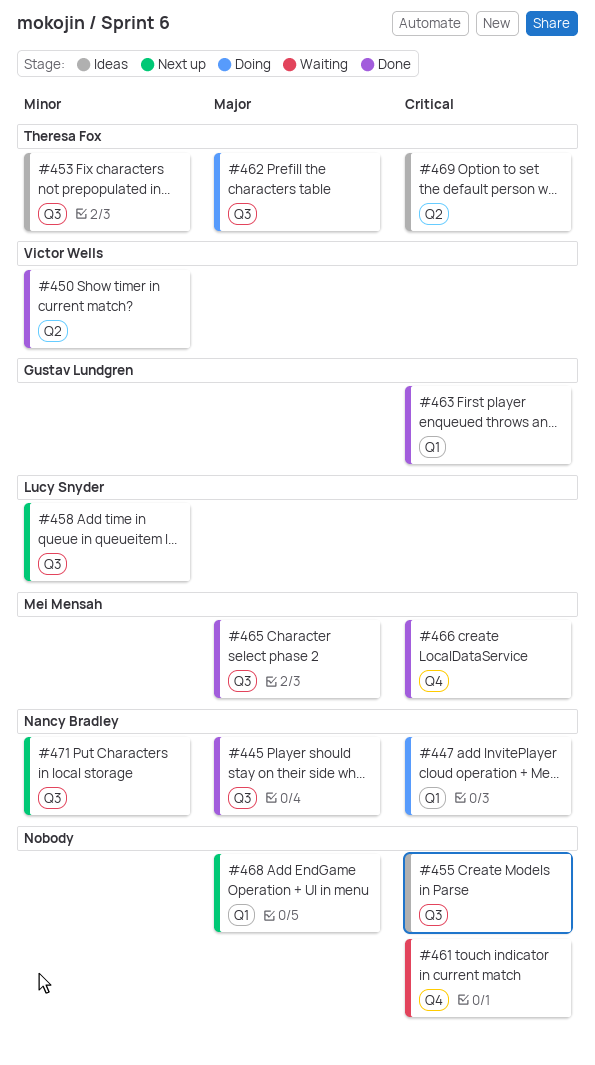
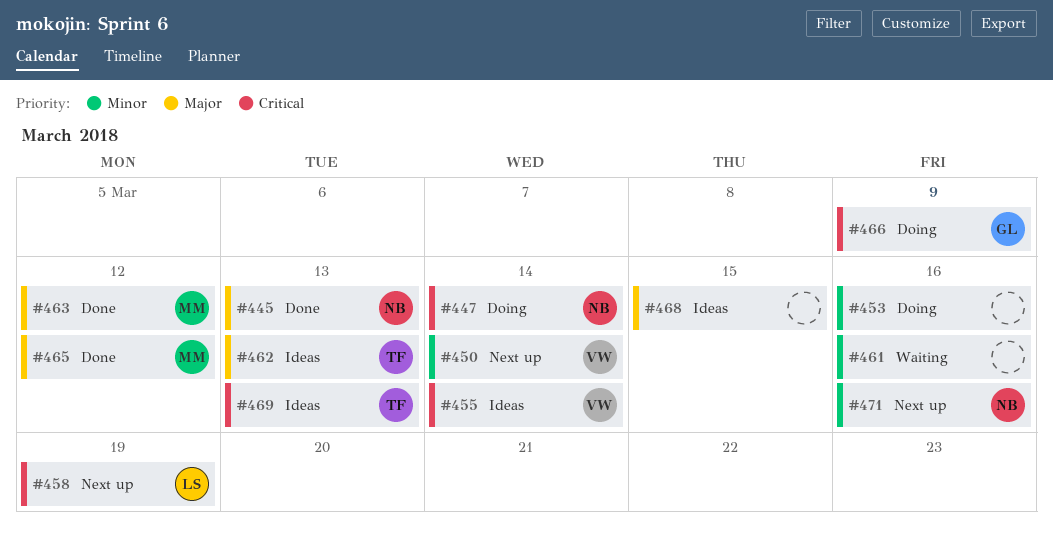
#450, status: Done -> Next up
#453, status: Ideas -> Doing
#453, owner: Theresa Fox -> none
#455, owner: none -> Victor Wells
#458, priority: Minor -> Critical
#461, priority: Critical -> Minor
#462, status: Doing -> Ideas
#463, owner: Gustav Lundgren -> Mei Mensah
#463, priority: Critical -> Major
#466, status: Done -> Doing
#466, owner: Mei Mensah -> Gustav Lundgren
#468, status: Next up -> Ideas

